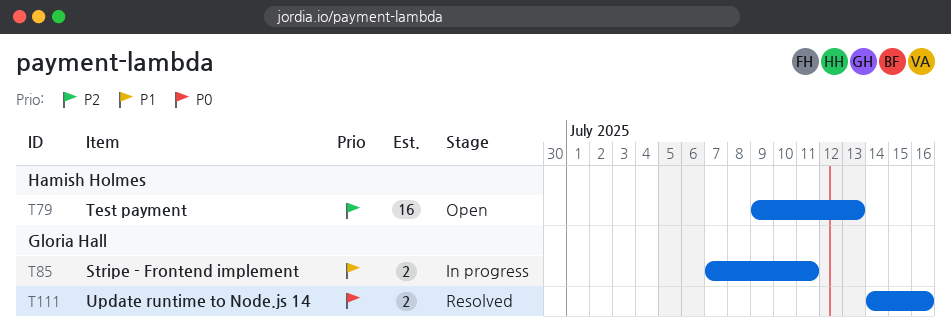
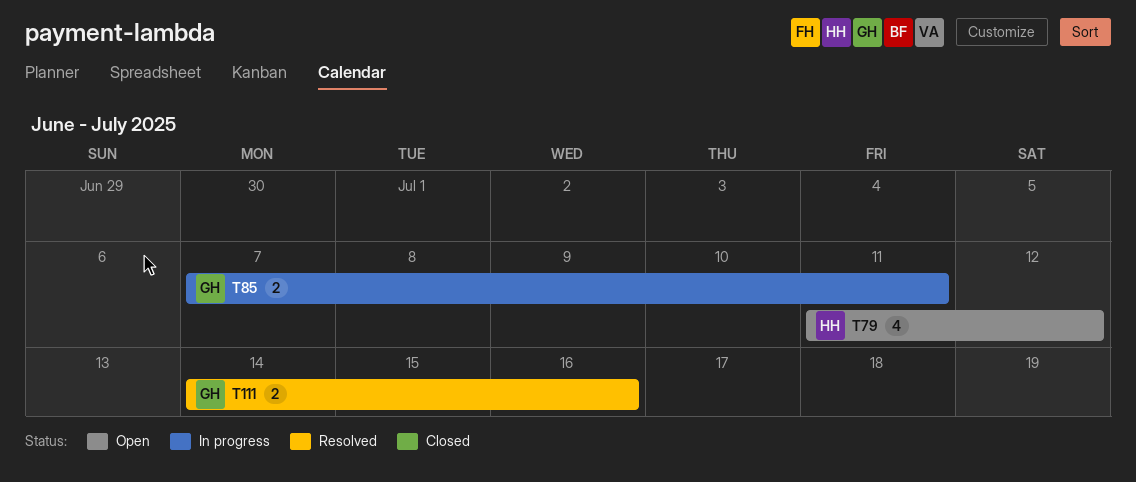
T79, estimate: 16 -> 4
T79, start: Jul 9 -> Jul 11
T79, due: Jul 13 -> Jul 12

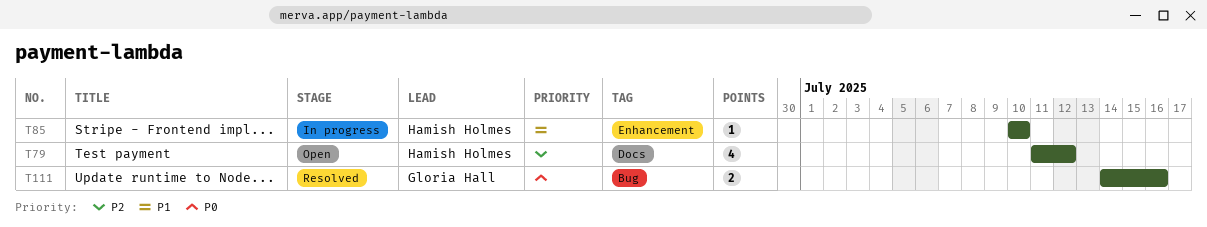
T85, owner: Gloria Hall -> Hamish Holmes
T85, estimate: 2 -> 1
T85, start: Jul 7 -> Jul 10
T85, due: Jul 11 -> Jul 10

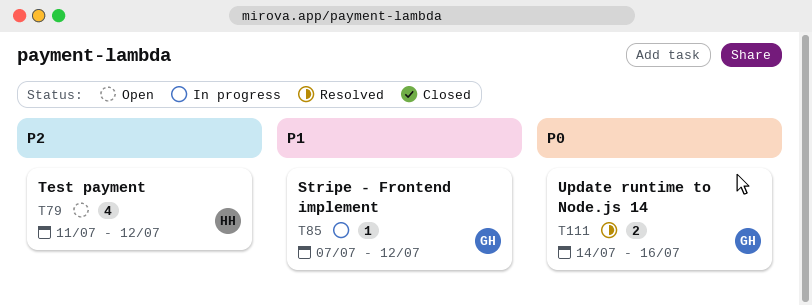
T85, owner: Hamish Holmes -> Gloria Hall
T85, start: Jul 10 -> Jul 7
T85, due: Jul 10 -> Jul 12

